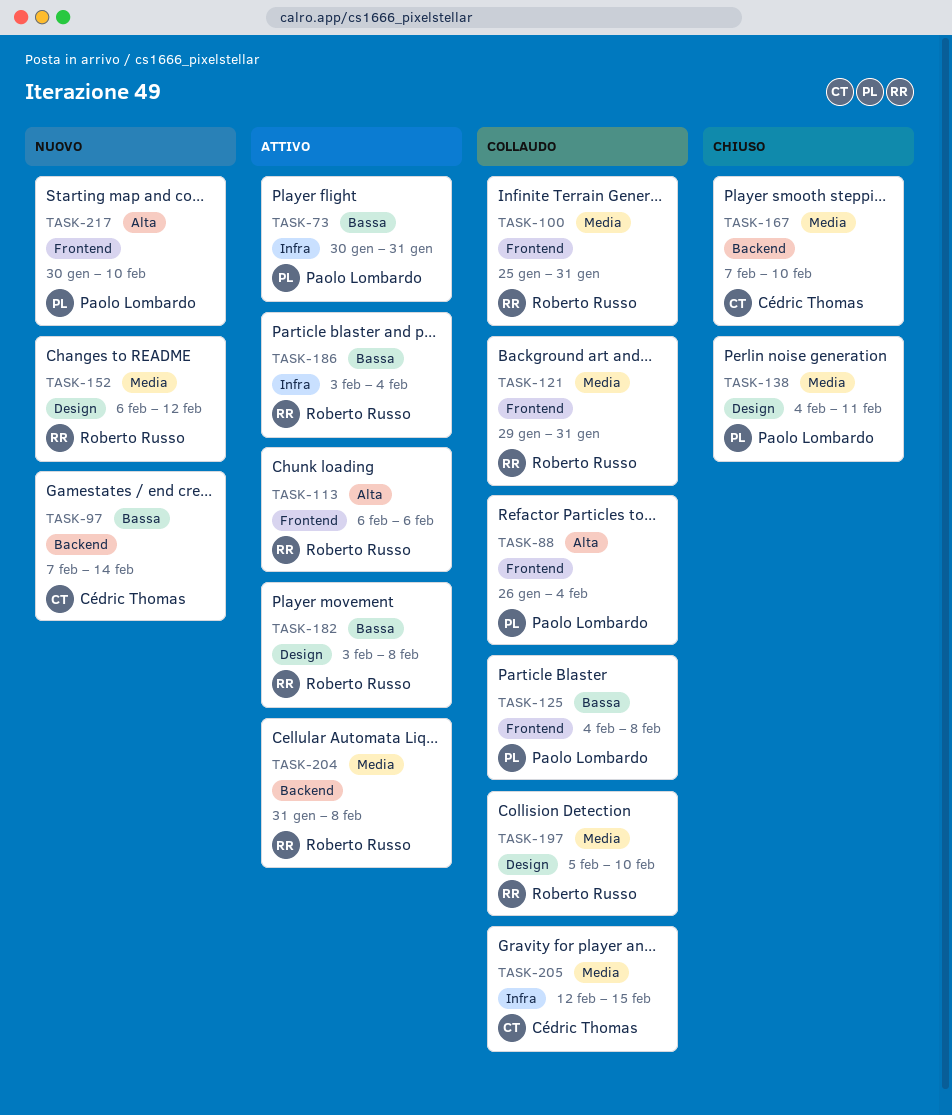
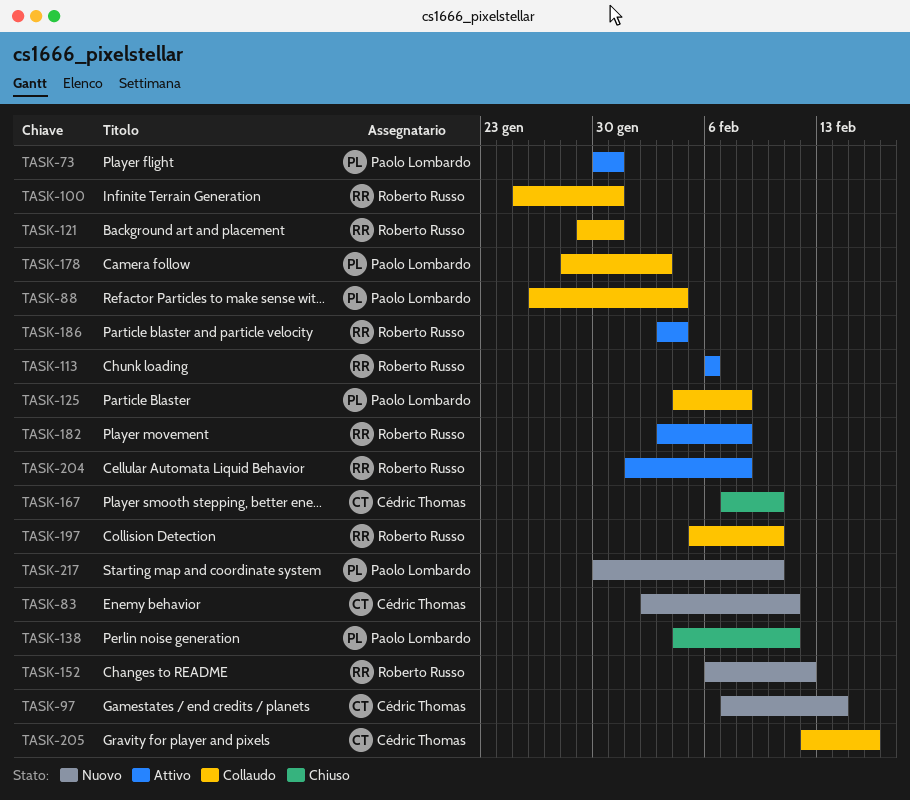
TASK-83: none -> present
TASK-178: none -> present
TASK-204, start: Jan 31 -> Feb 1
TASK-205, due: Feb 15 -> Feb 16

